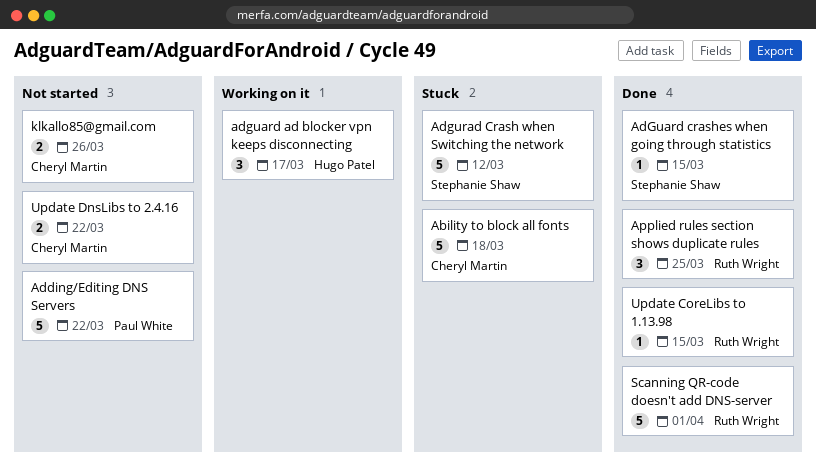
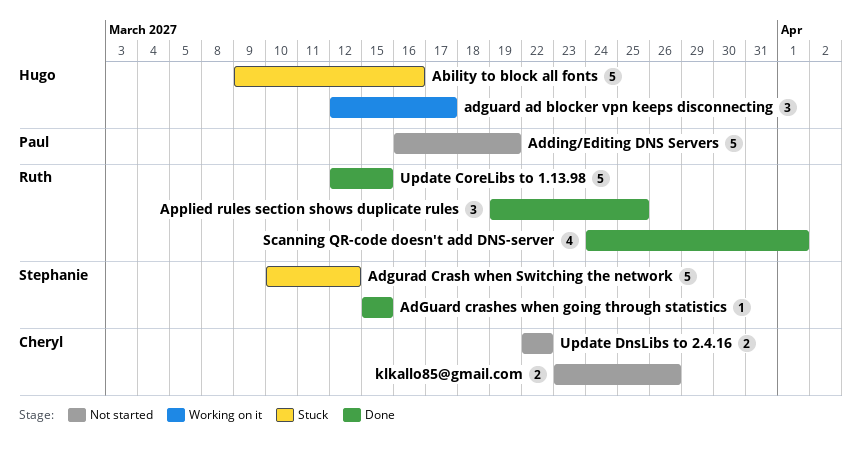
Ability to block all fonts, owner: Cheryl Martin -> Hugo Patel
Ability to block all fonts, due: Mar 18 -> Mar 16
Adding/Editing DNS Servers, due: Mar 22 -> Mar 19
Scanning QR-code doesn't add DNS-server, estimate: 5 -> 4
Update CoreLibs to 1.13.98, estimate: 1 -> 5

